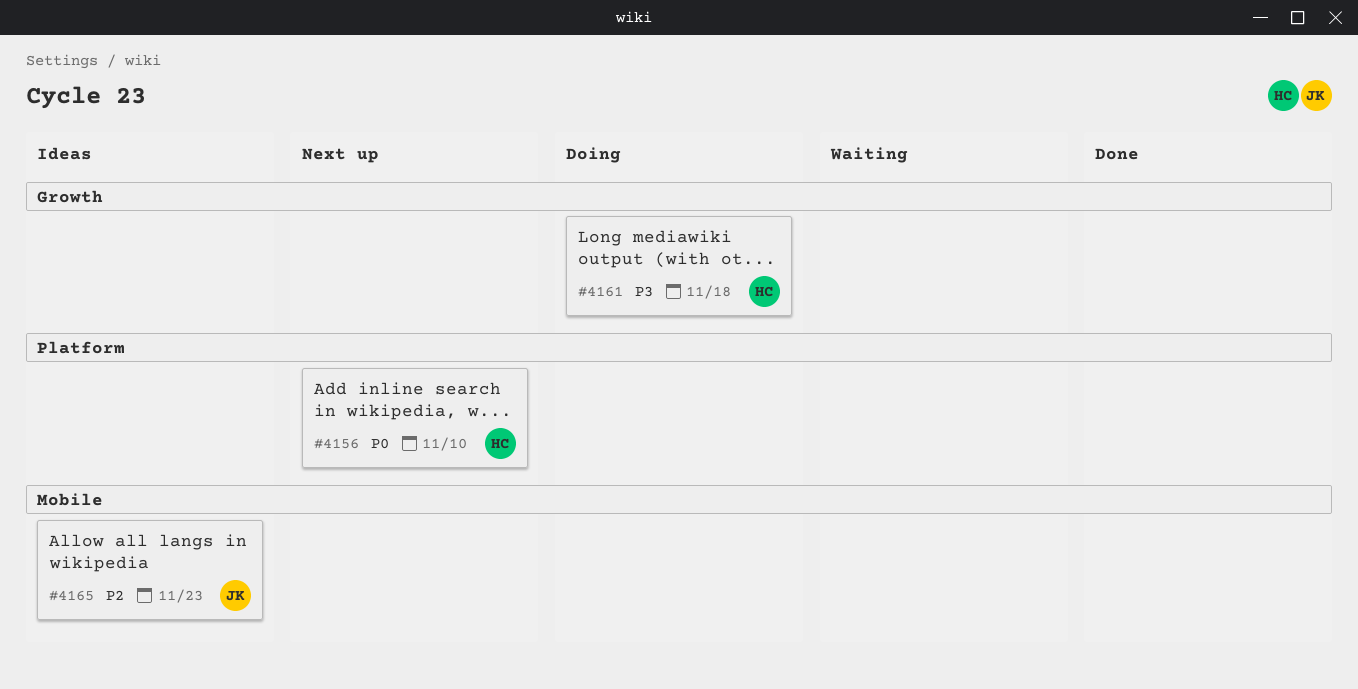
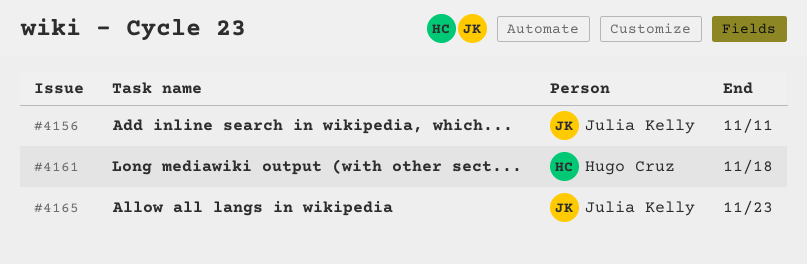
#4156, owner: Hugo Cruz -> Julia Kelly
#4156, due: Nov 10 -> Nov 11

